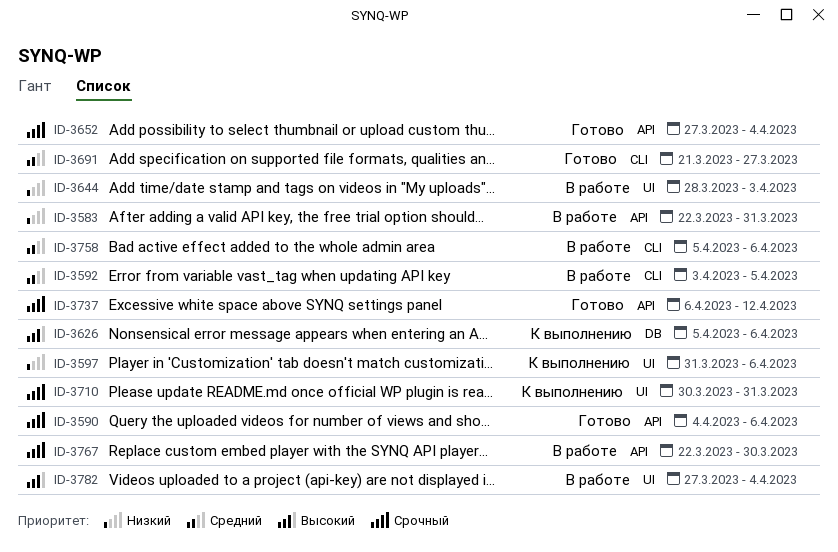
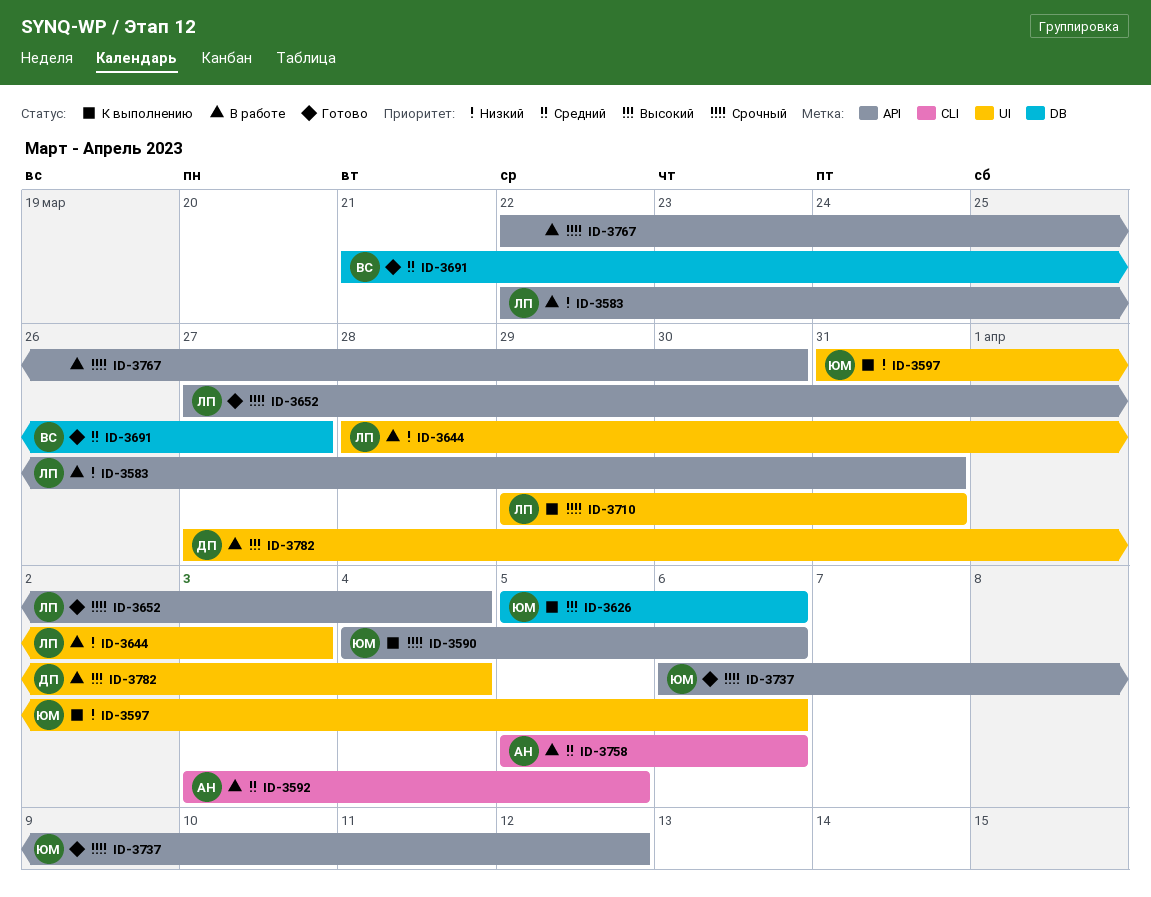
ID-3590, status: Готово -> К выполнению
ID-3691, label: CLI -> DB
ID-3710, start: Mar 30 -> Mar 29

